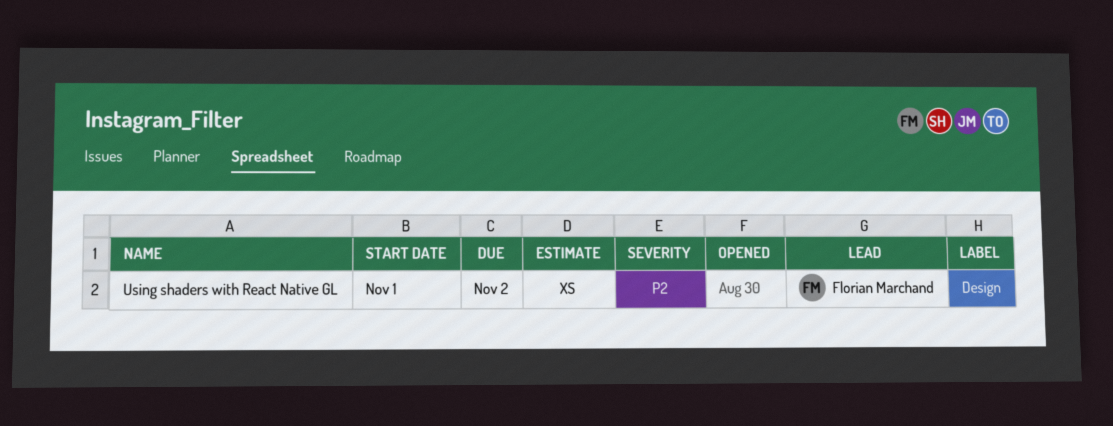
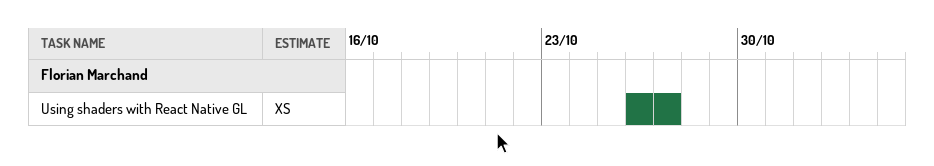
Using shaders with React Native GL, start: Nov 1 -> Oct 26
Using shaders with React Native GL, due: Nov 2 -> Oct 27

